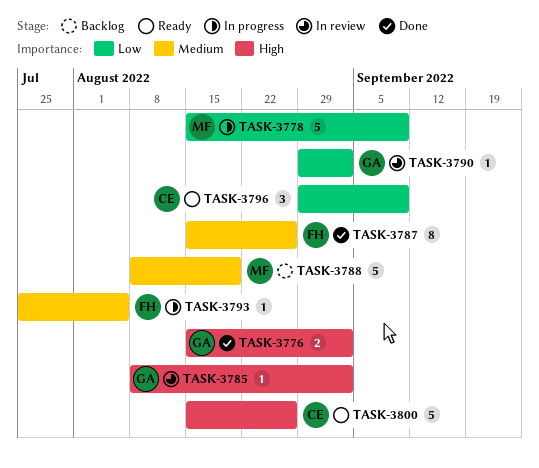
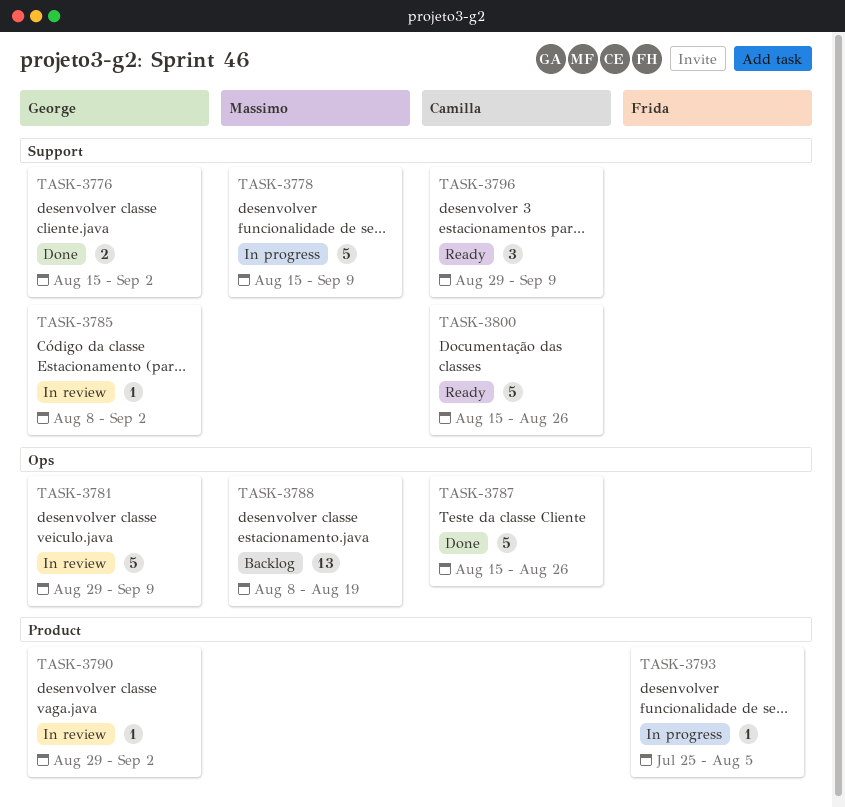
TASK-3781: none -> present
TASK-3787, owner: Frida -> Camilla
TASK-3787, estimate: 8 -> 5
TASK-3788, estimate: 5 -> 13

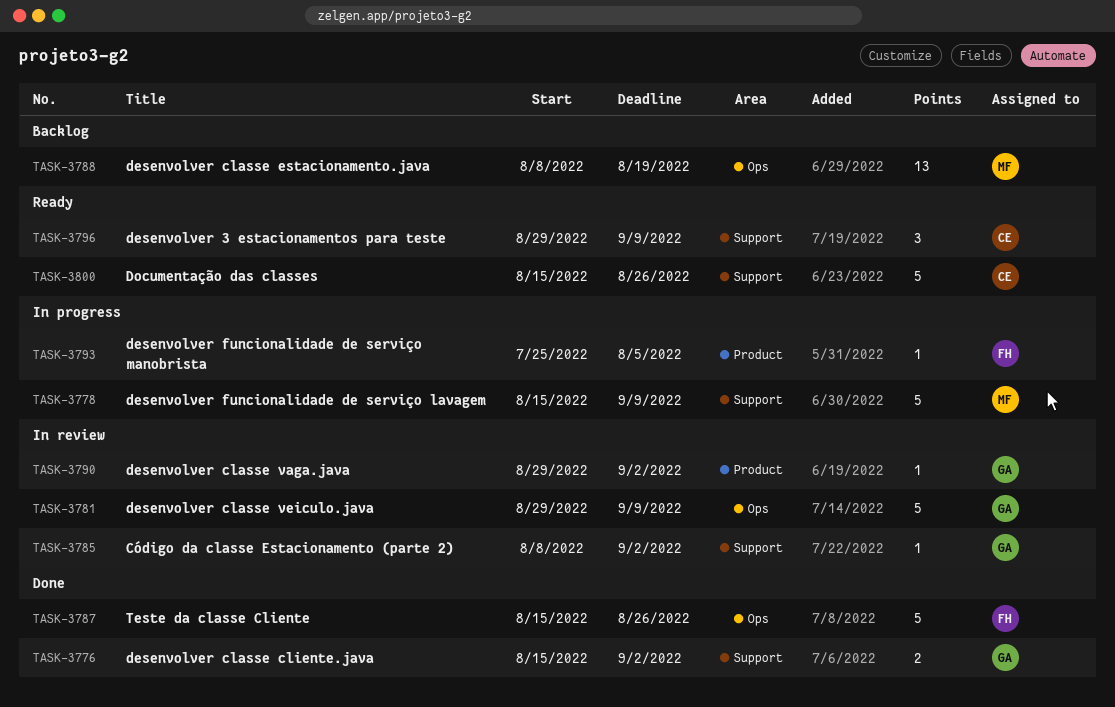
TASK-3787, owner: Camilla -> Frida

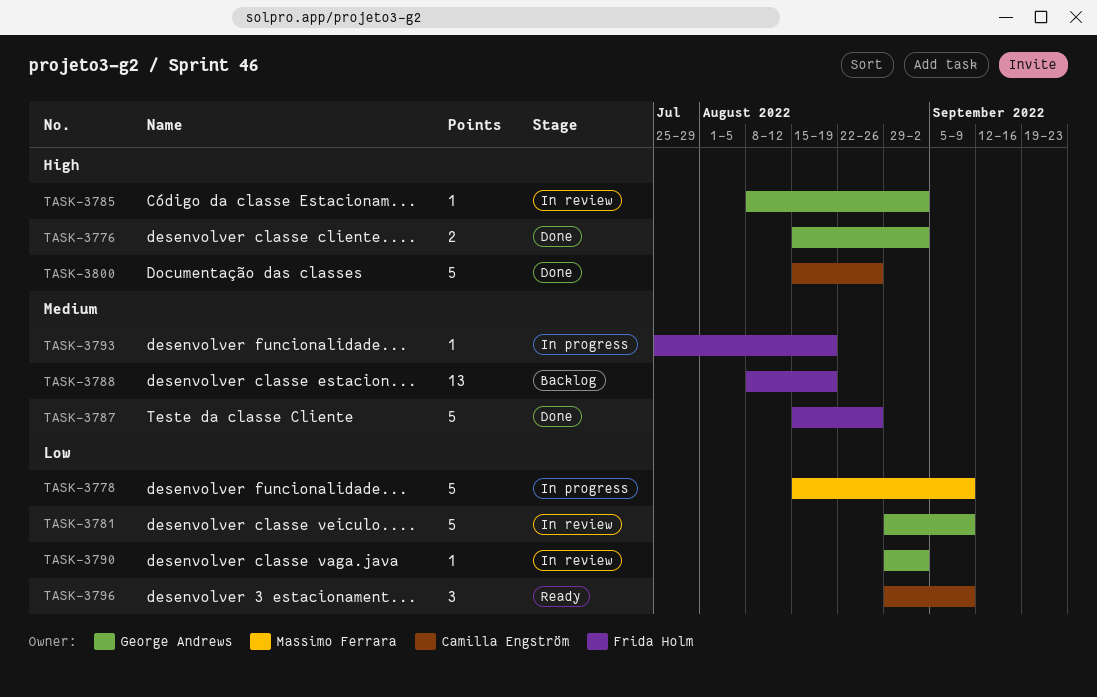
TASK-3788, owner: Massimo Ferrara -> Frida Holm
TASK-3793, due: Aug 5 -> Aug 19
TASK-3800, status: Ready -> Done

